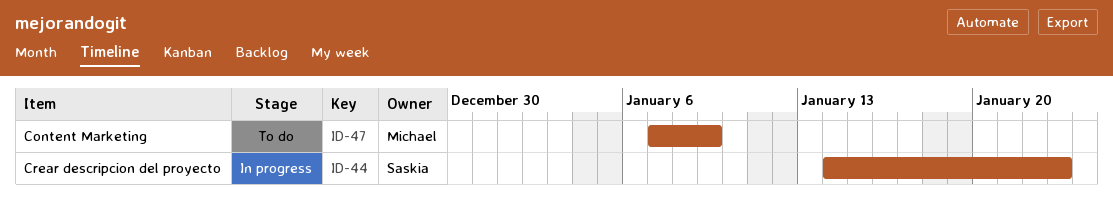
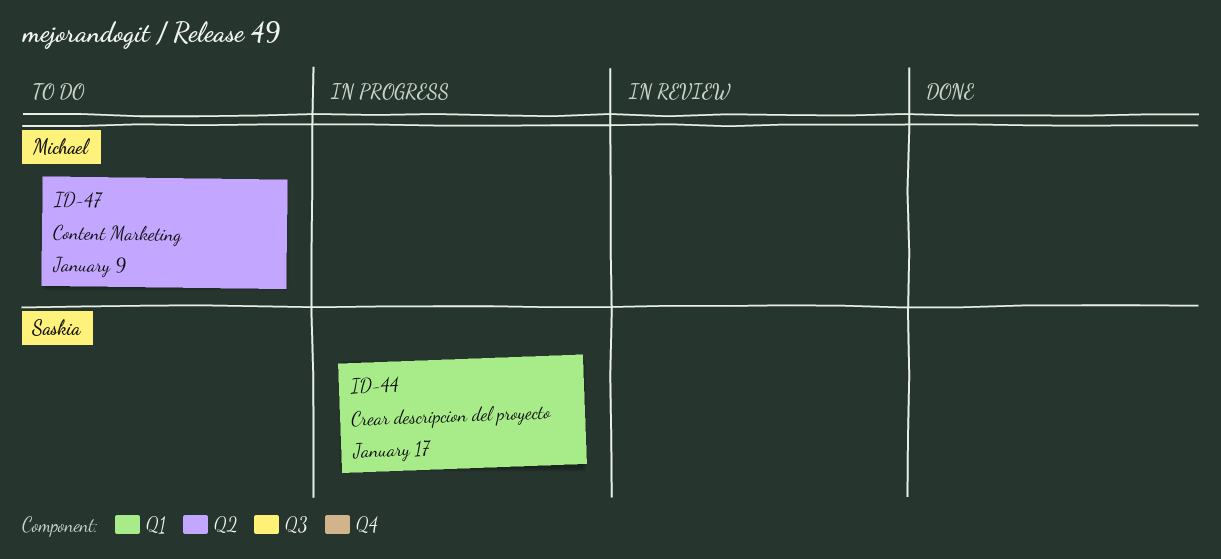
ID-44, due: Jan 23 -> Jan 17

